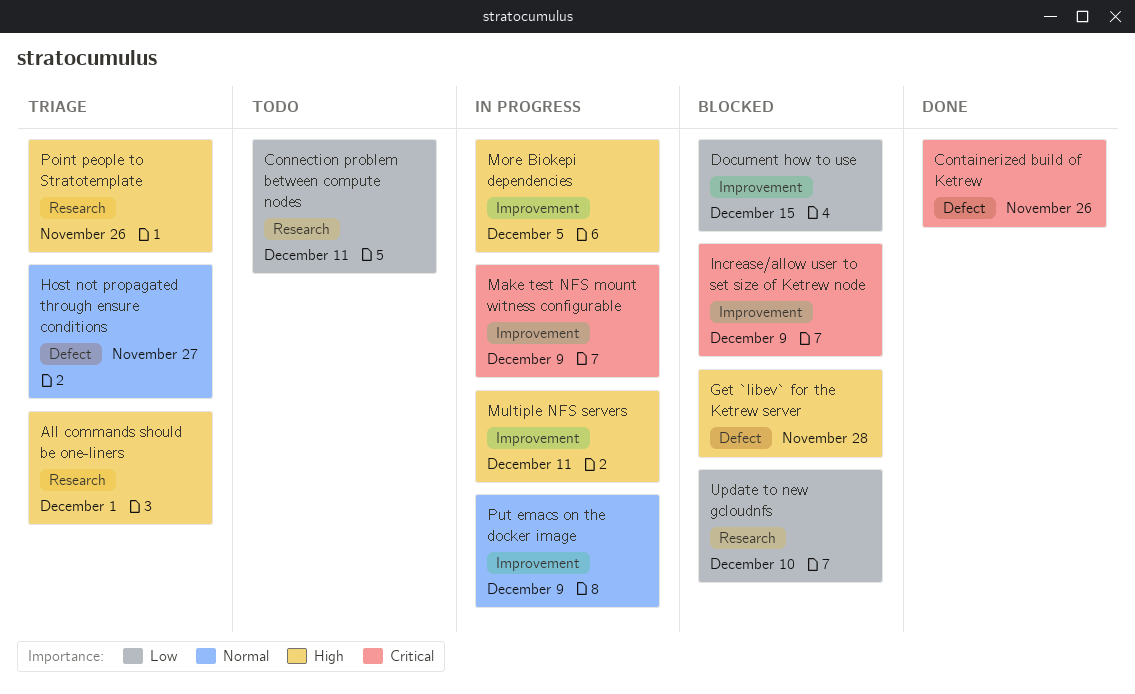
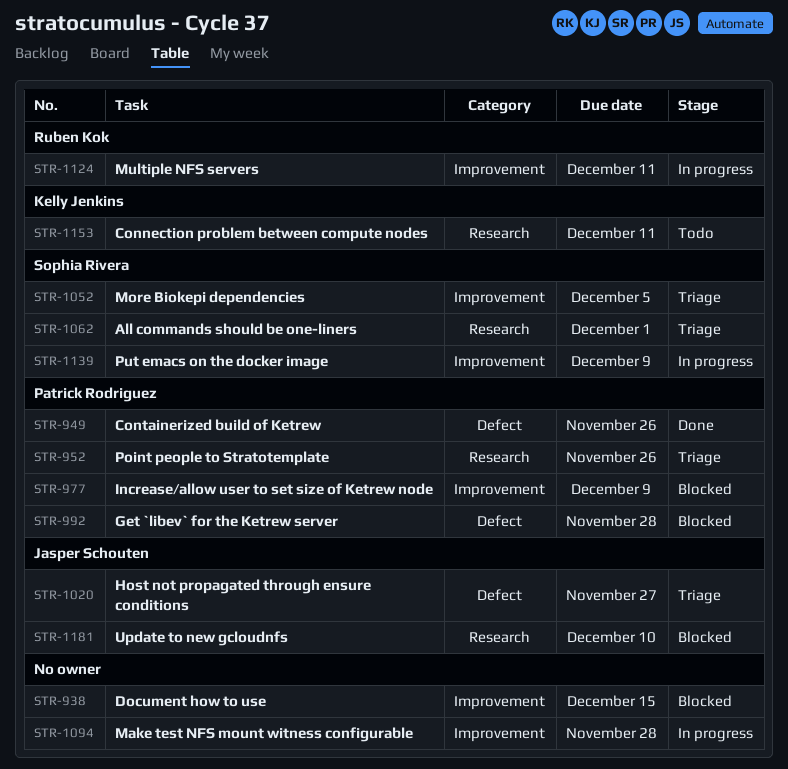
Make test NFS mount witness configurable, due: Dec 9 -> Nov 28
More Biokepi dependencies, status: In progress -> Triage

